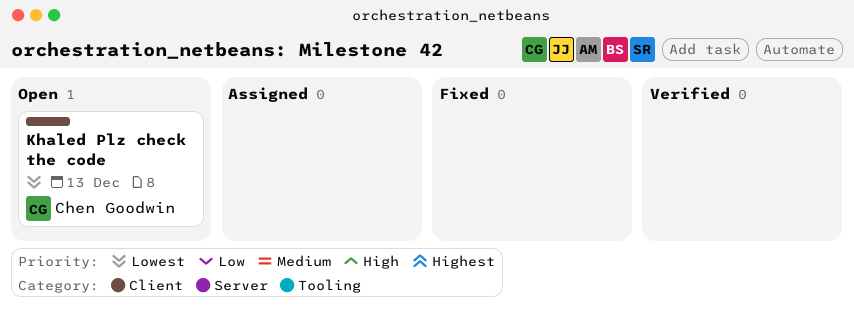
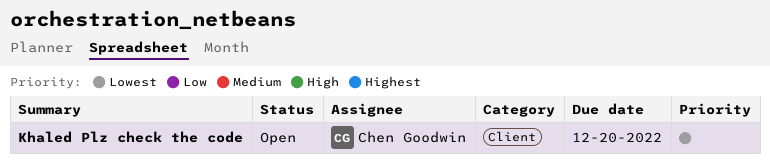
Khaled Plz check the code, due: Dec 13 -> Dec 20

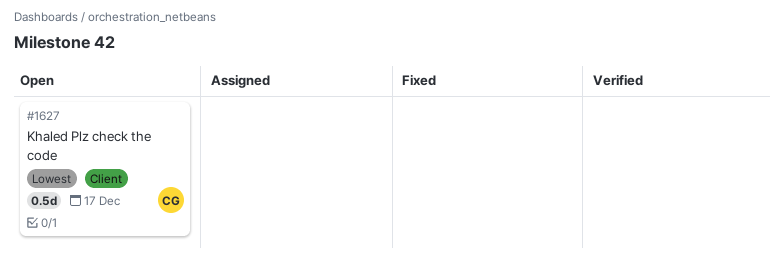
Khaled Plz check the code, due: Dec 20 -> Dec 17

